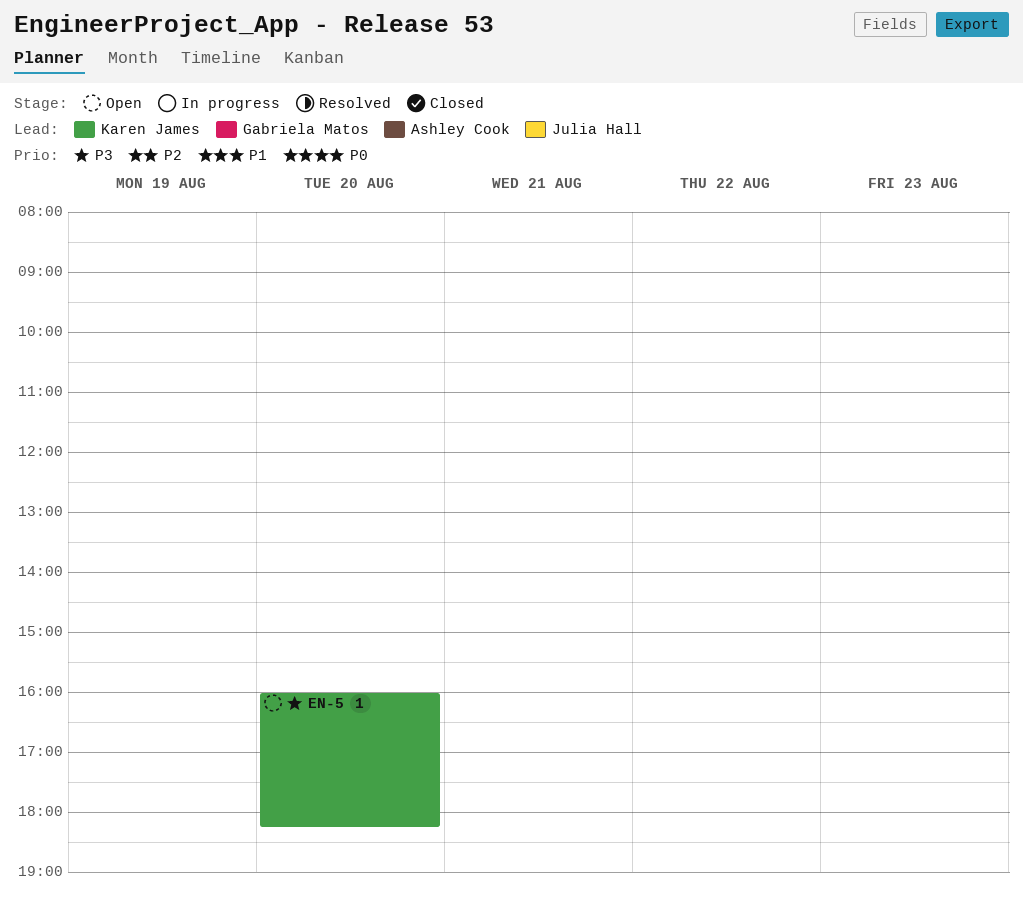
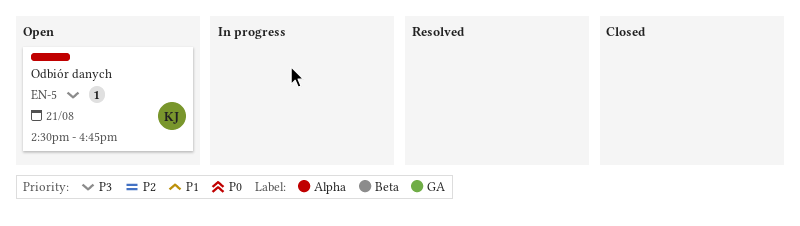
EN-5, day: Aug 20 -> Aug 21
EN-5, begins: 16:00 -> 14:30
EN-5, ends: 18:15 -> 16:45

